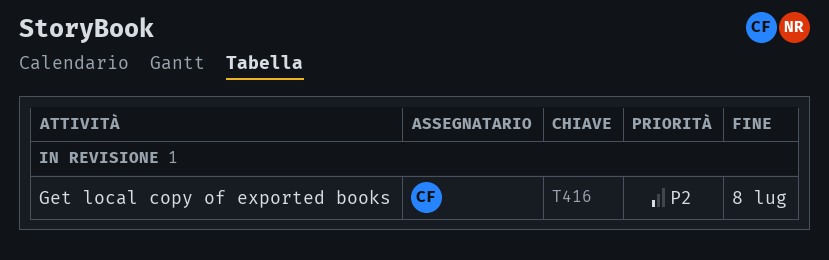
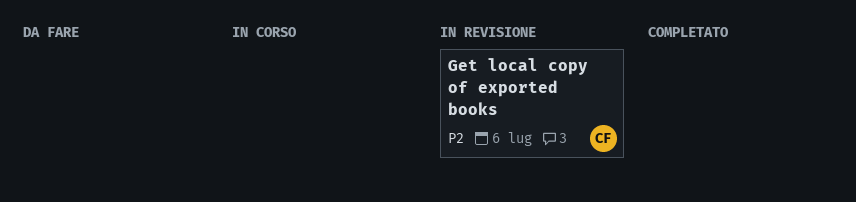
Get local copy of exported books, due: Jul 8 -> Jul 6

